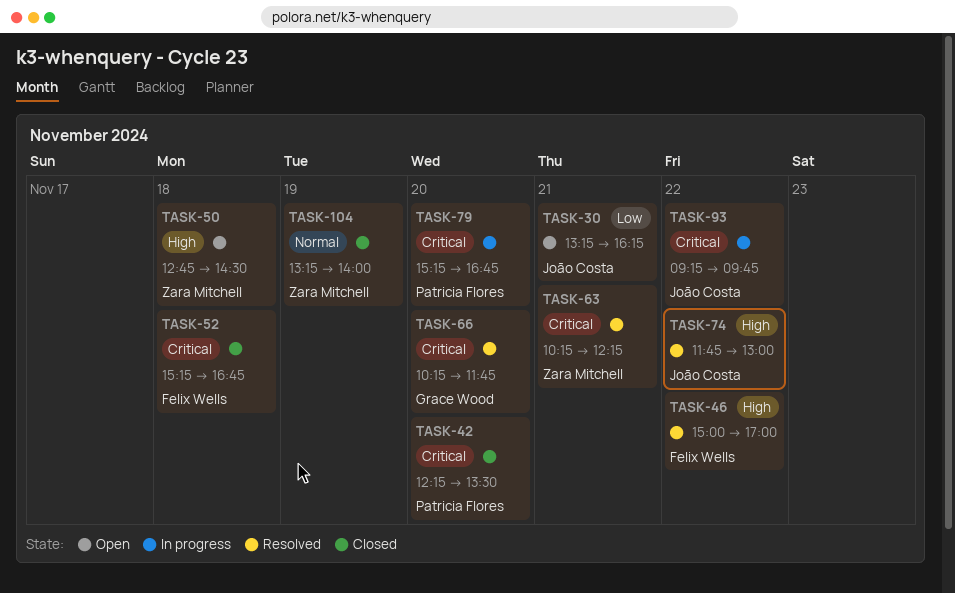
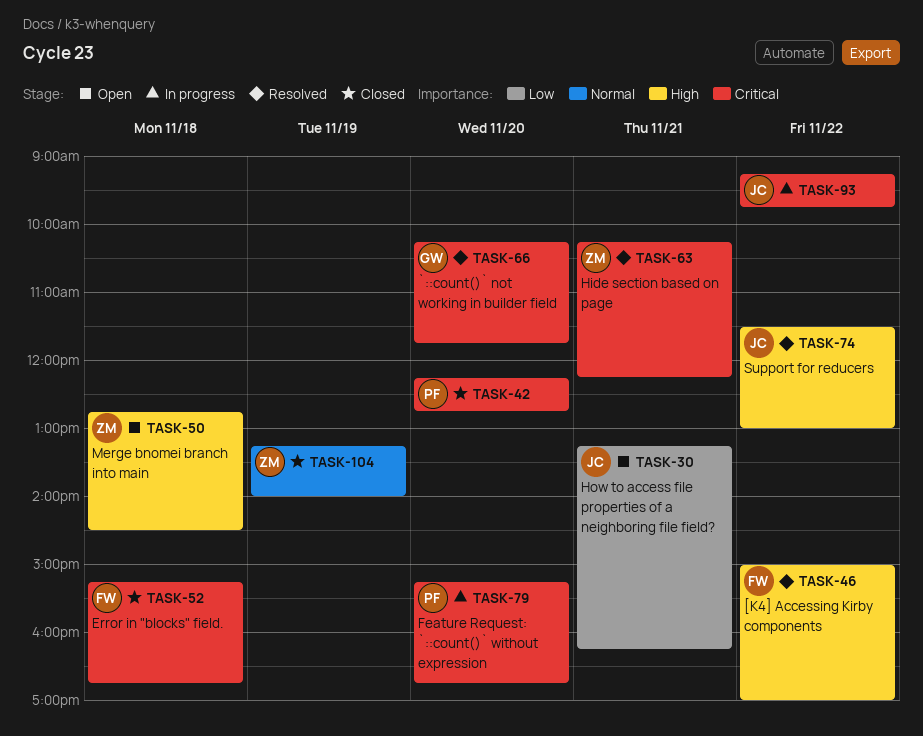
TASK-42, ends: 13:30 -> 12:45
TASK-74, begins: 11:45 -> 11:30

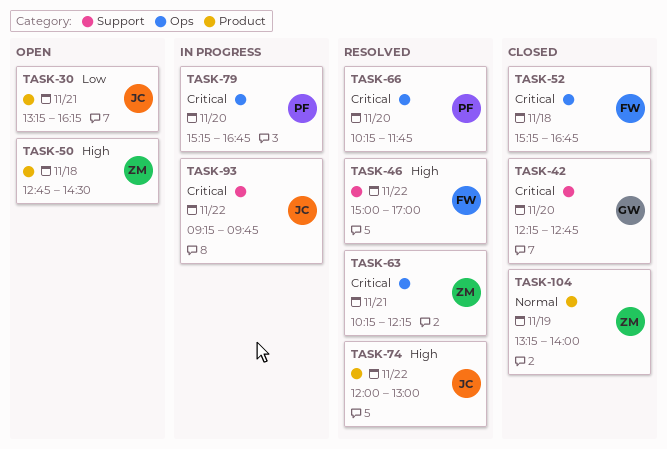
TASK-42, owner: PF -> GW
TASK-66, owner: GW -> PF
TASK-74, begins: 11:30 -> 12:00

